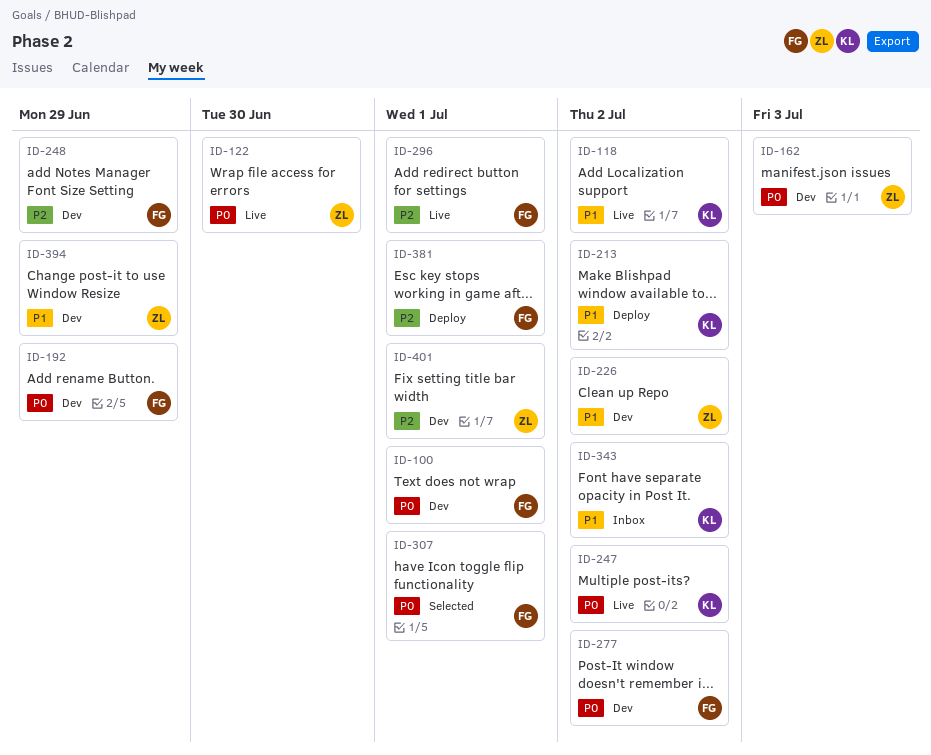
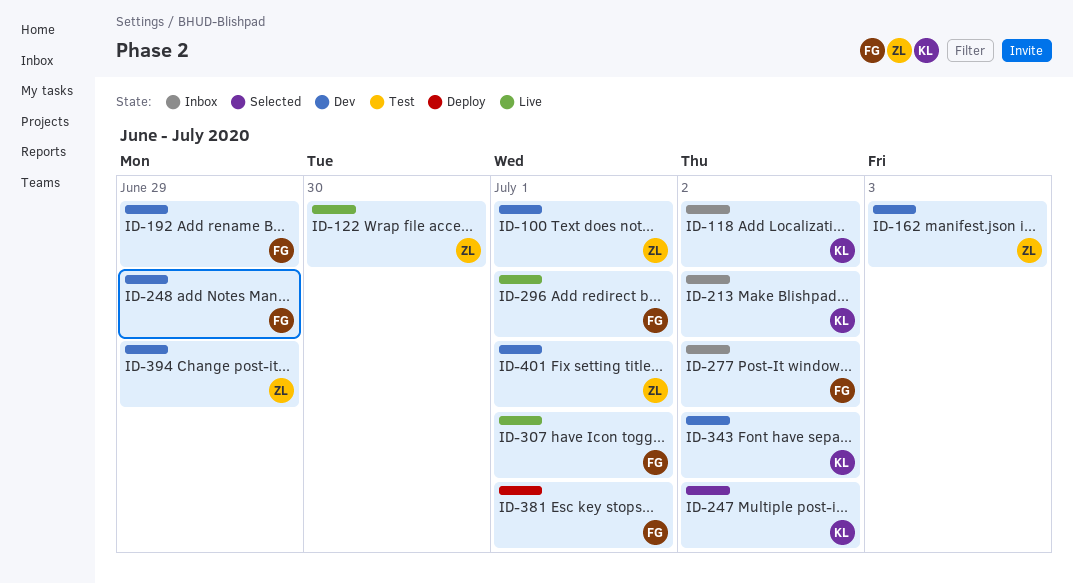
ID-100, owner: FG -> ZL
ID-118, status: Live -> Inbox
ID-213, status: Deploy -> Inbox
ID-226: present -> none
ID-247, status: Live -> Selected
ID-277, status: Dev -> Inbox
ID-307, status: Selected -> Live
ID-343, status: Inbox -> Dev

